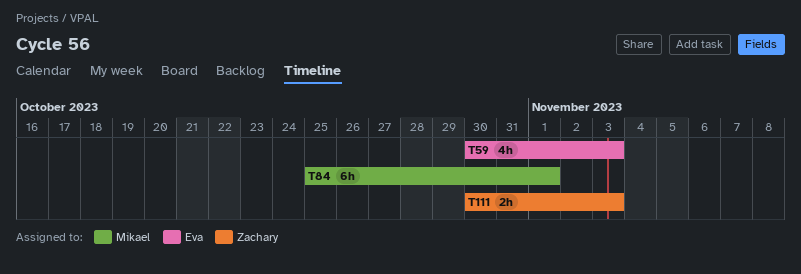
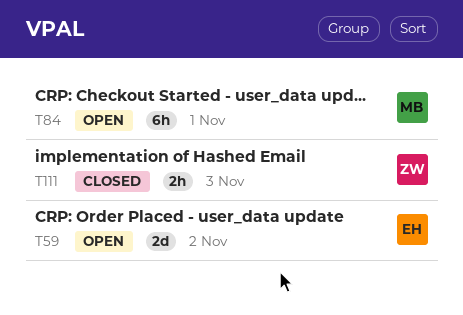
T59, estimate: 4h -> 2d
T59, due: Nov 3 -> Nov 2

